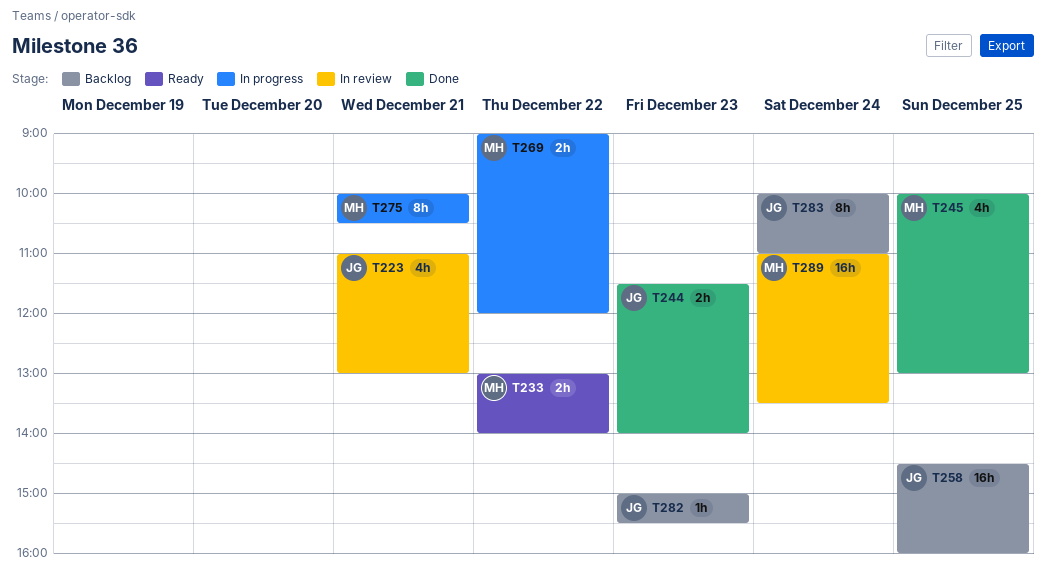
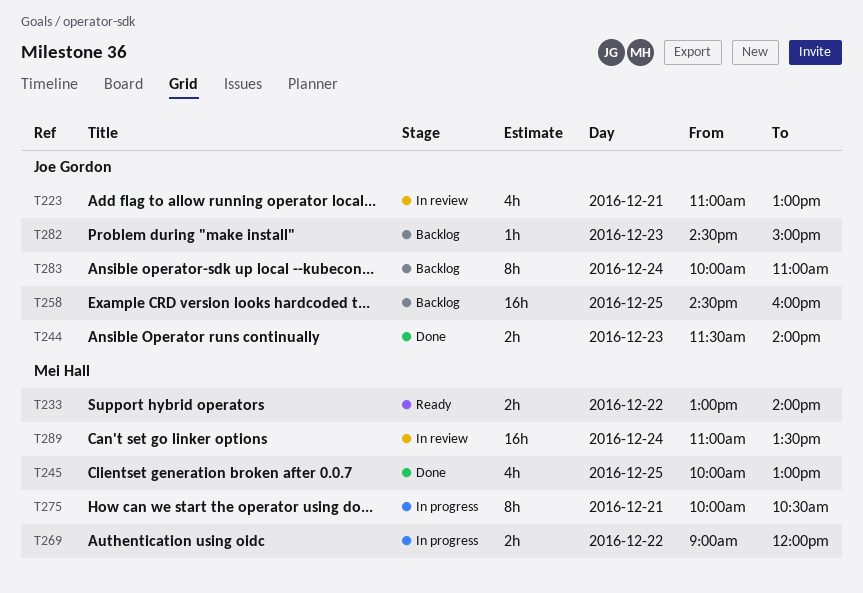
T282, begins: 15:00 -> 14:30
T282, ends: 15:30 -> 15:00

